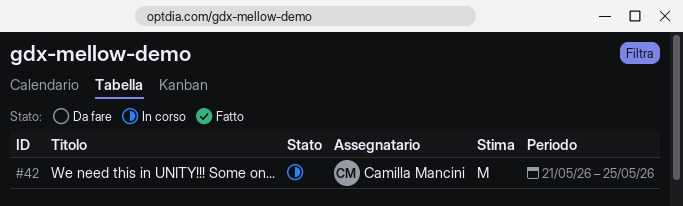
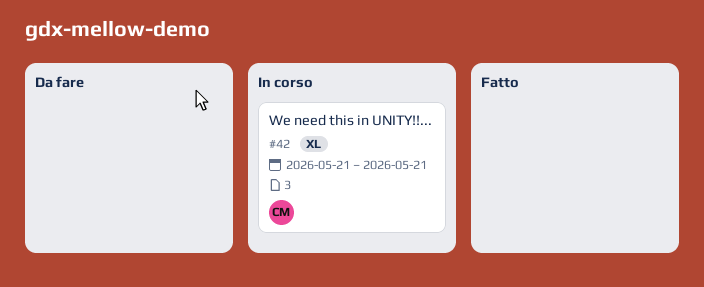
#42, estimate: M -> XL
#42, due: May 25 -> May 21

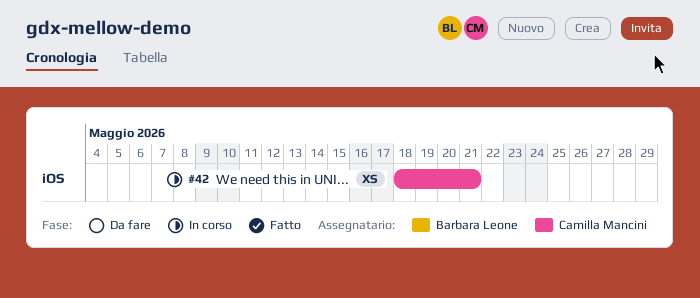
#42, estimate: XL -> XS
#42, start: May 21 -> May 18

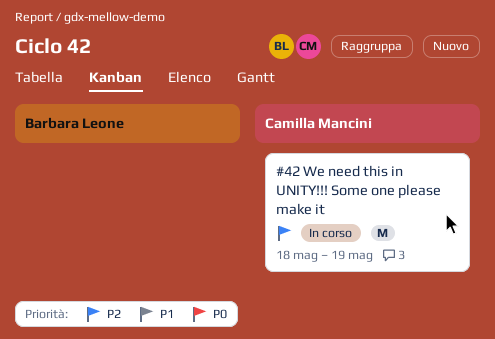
#42, estimate: XS -> M
#42, due: May 21 -> May 19

